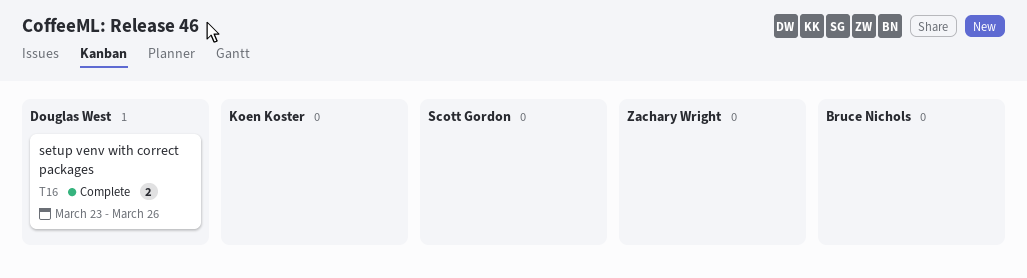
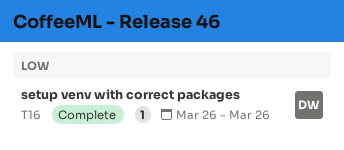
T16, estimate: 2 -> 1
T16, start: Mar 23 -> Mar 26

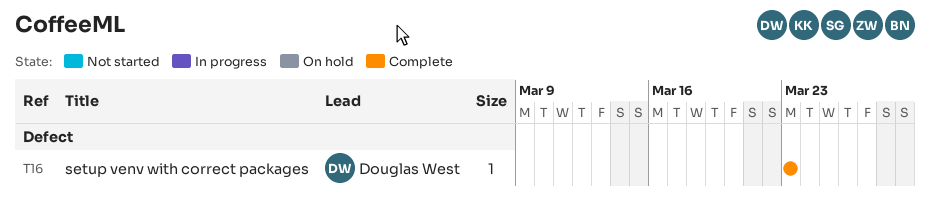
T16, start: Mar 26 -> Mar 23
T16, due: Mar 26 -> Mar 23

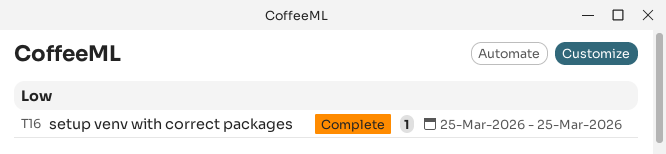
T16, start: Mar 23 -> Mar 25
T16, due: Mar 23 -> Mar 25

